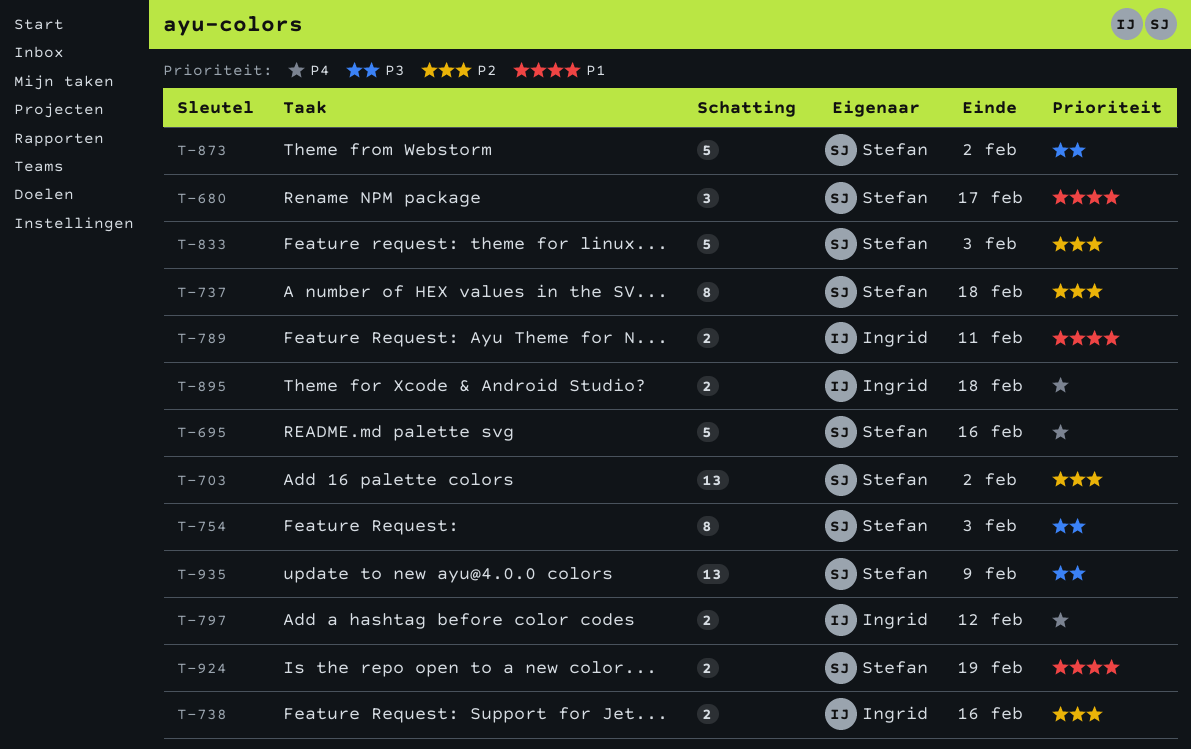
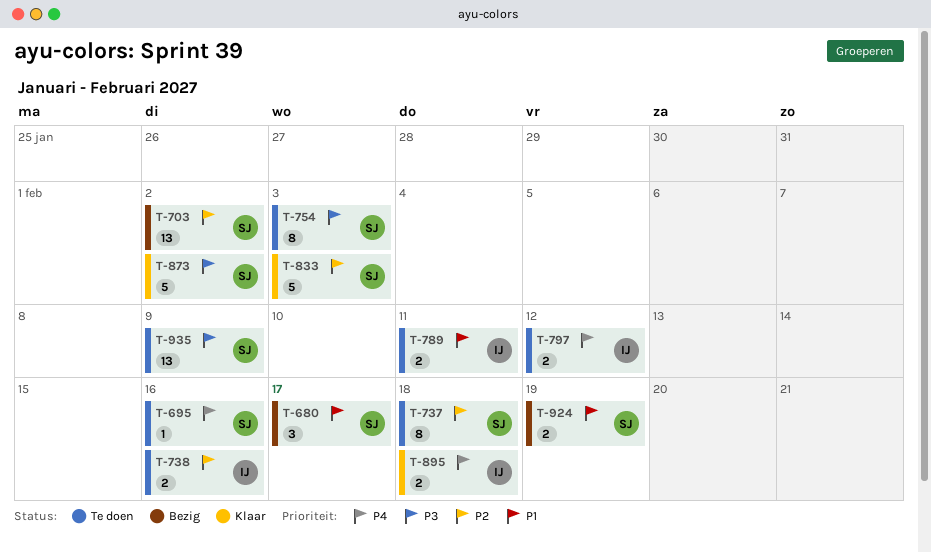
T-695, estimate: 5 -> 1

